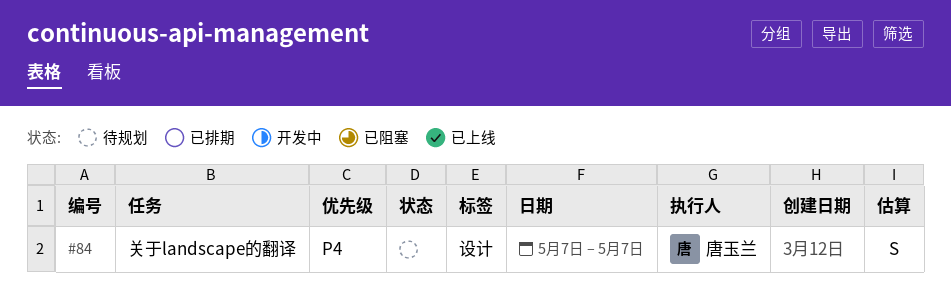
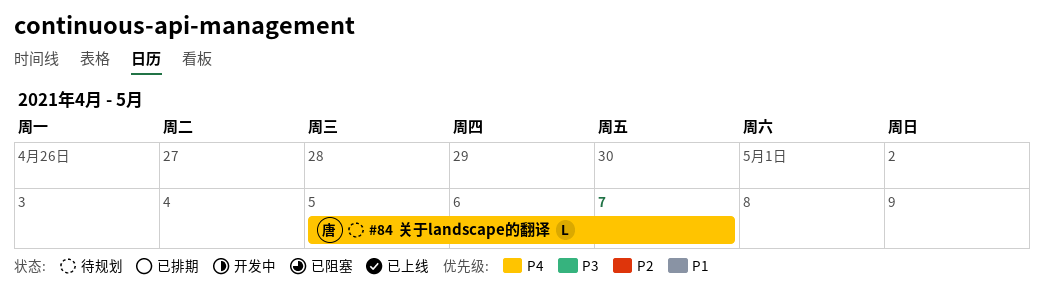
#84, estimate: S -> L
#84, start: May 7 -> May 5

